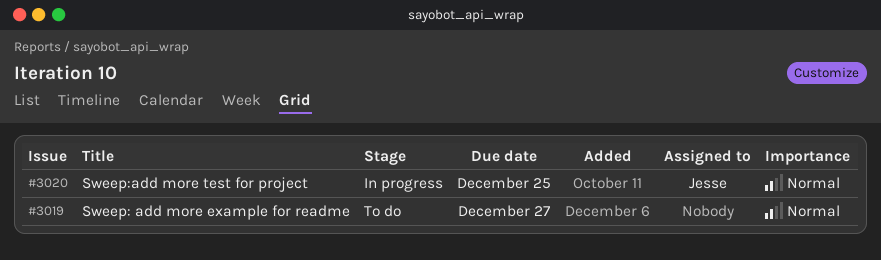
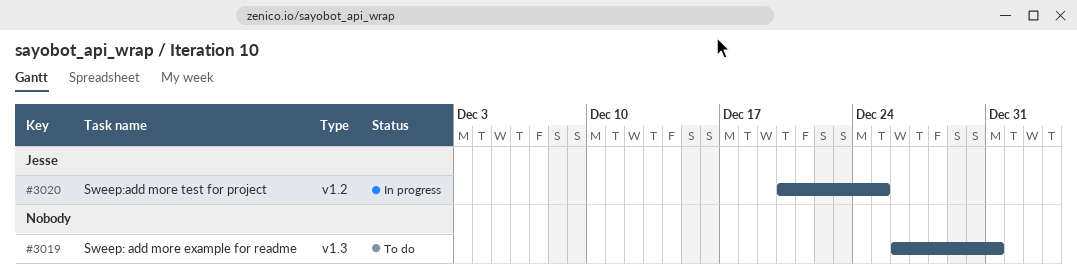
#3019, due: Dec 27 -> Dec 31

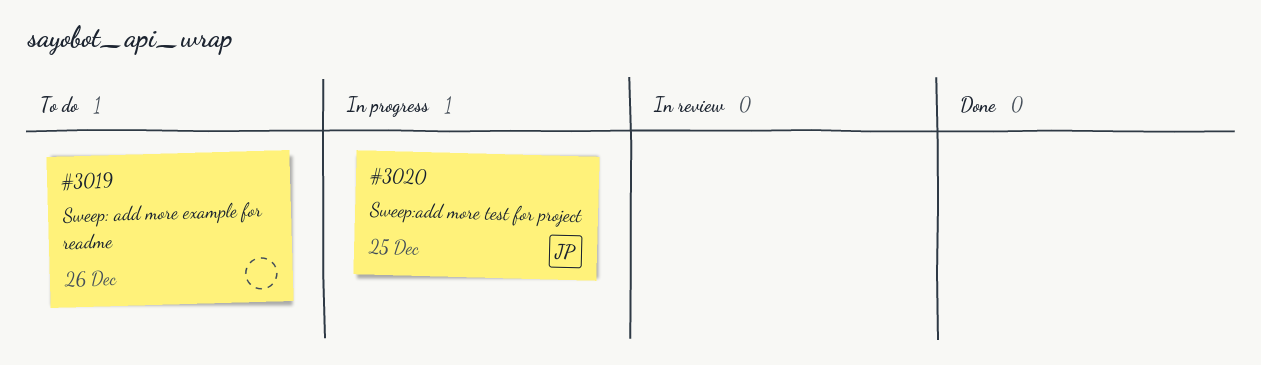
#3019, due: Dec 31 -> Dec 26

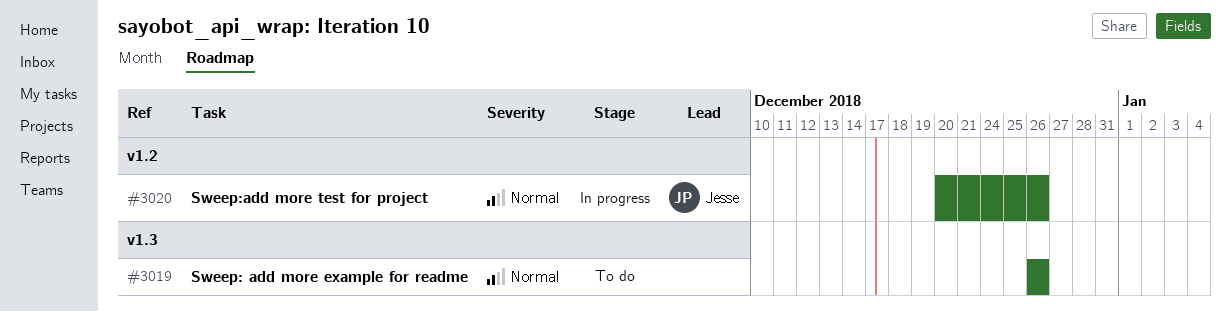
#3020, due: Dec 25 -> Dec 26

